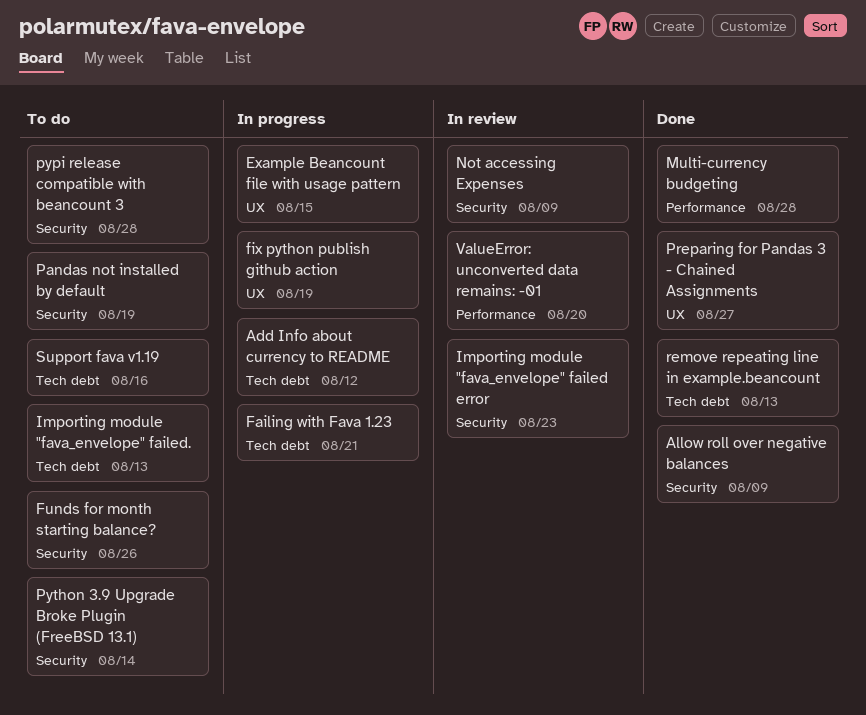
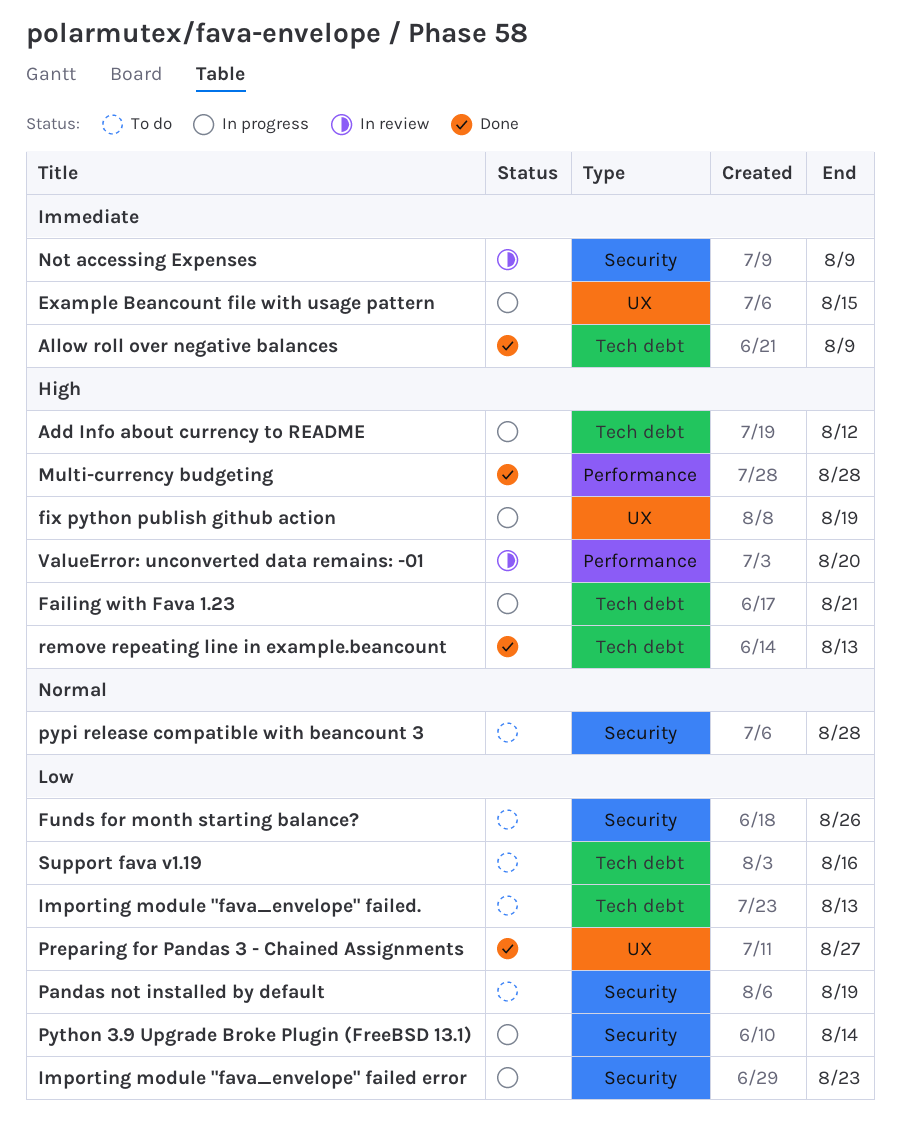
Allow roll over negative balances, label: Security -> Tech debt
Importing module "fava_envelope" failed error, status: In review -> In progress
Python 3.9 Upgrade Broke Plugin (FreeBSD 13.1), status: To do -> In progress

